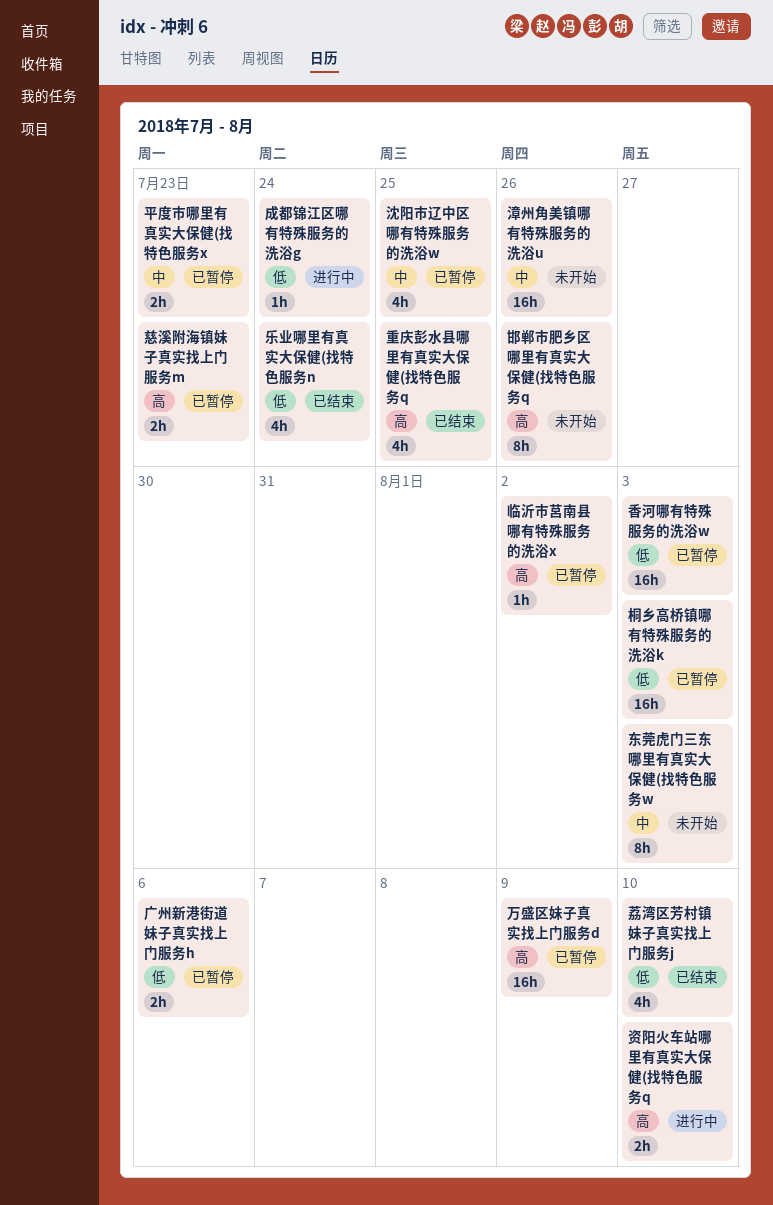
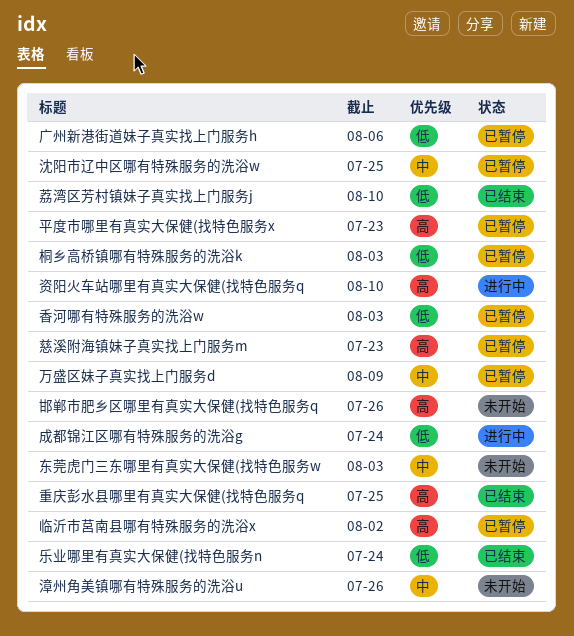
万盛区妹子真实找上门服务d, priority: 高 -> 中
平度市哪里有真实大保健(找特色服务x, priority: 中 -> 高

